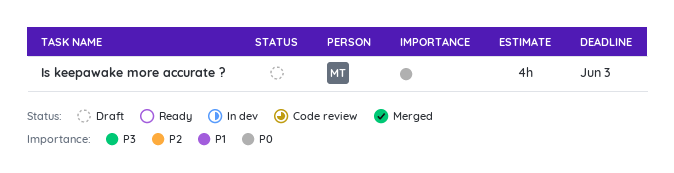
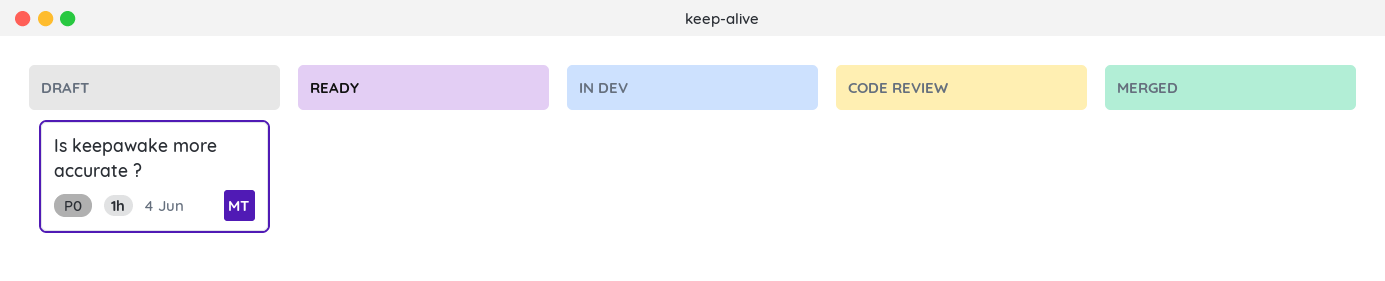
Is keepawake more accurate ?, estimate: 4h -> 1h
Is keepawake more accurate ?, due: Jun 3 -> Jun 4

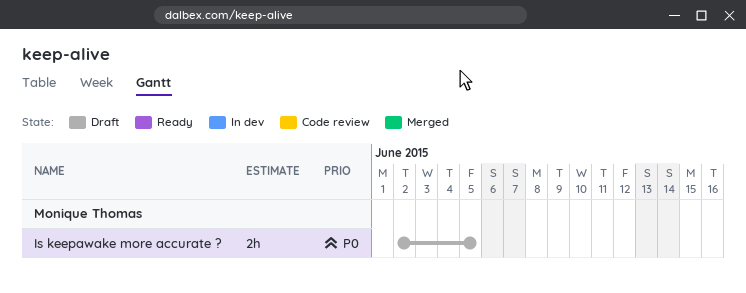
Is keepawake more accurate ?, estimate: 1h -> 2h
Is keepawake more accurate ?, due: Jun 4 -> Jun 5

